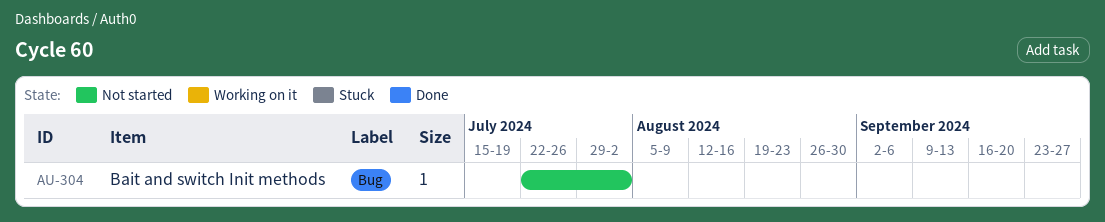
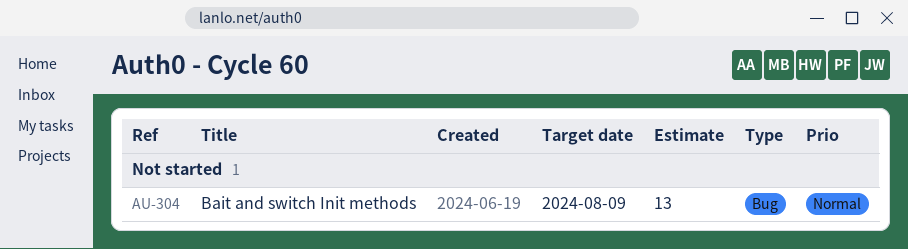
AU-304, estimate: 1 -> 13
AU-304, due: Aug 2 -> Aug 9

